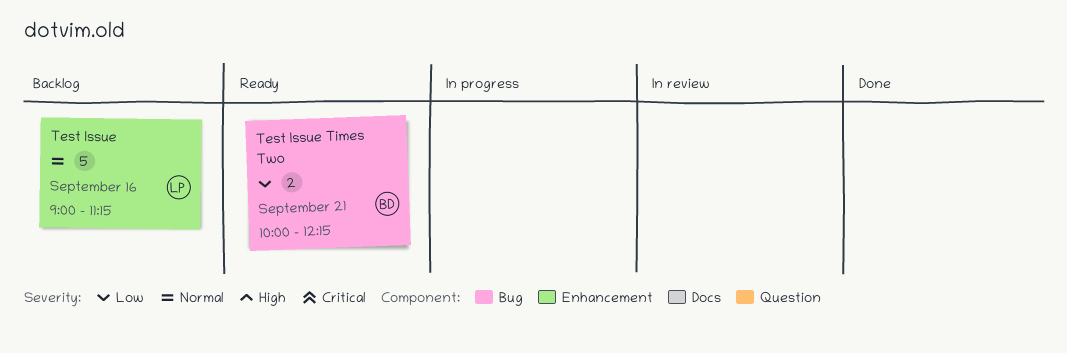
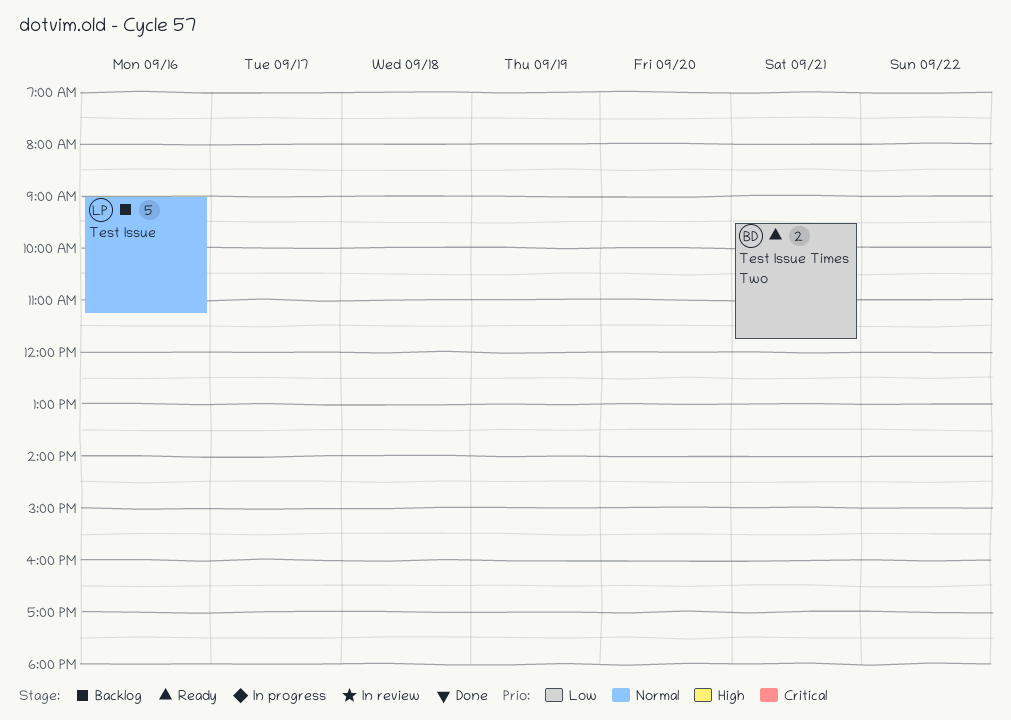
Test Issue Times Two, begins: 10:00 -> 09:30
Test Issue Times Two, ends: 12:15 -> 11:45

